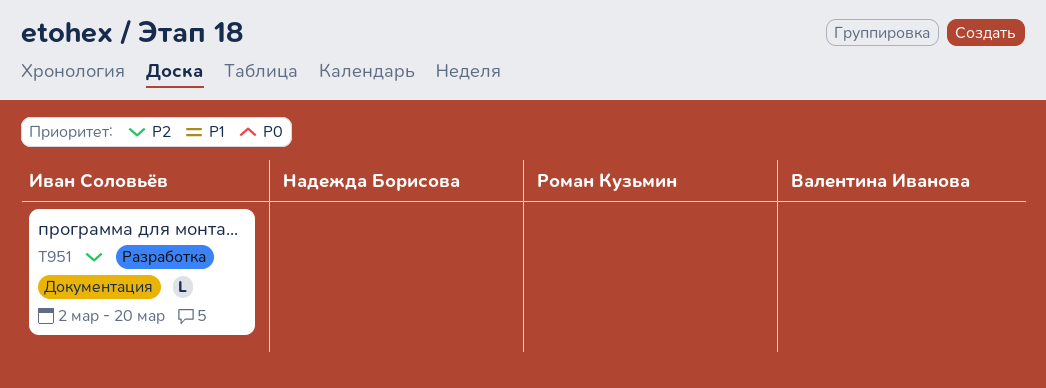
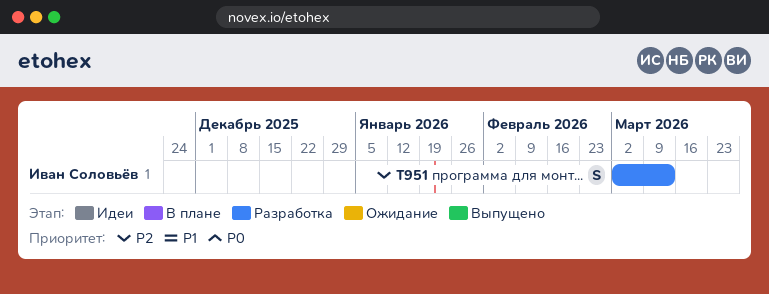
T951, estimate: L -> S
T951, due: Mar 20 -> Mar 13

